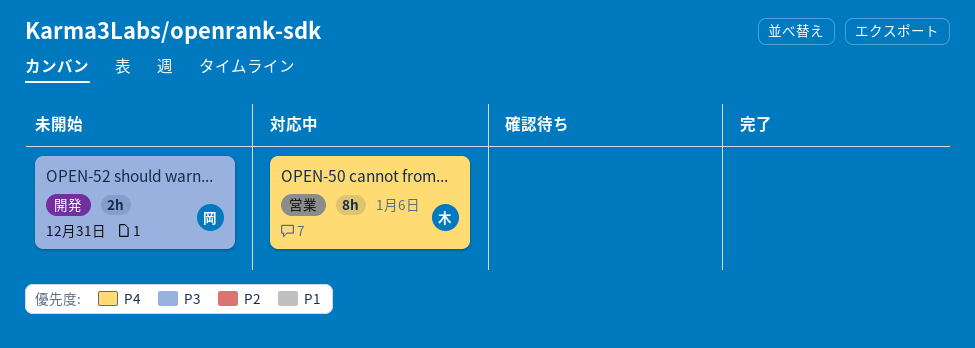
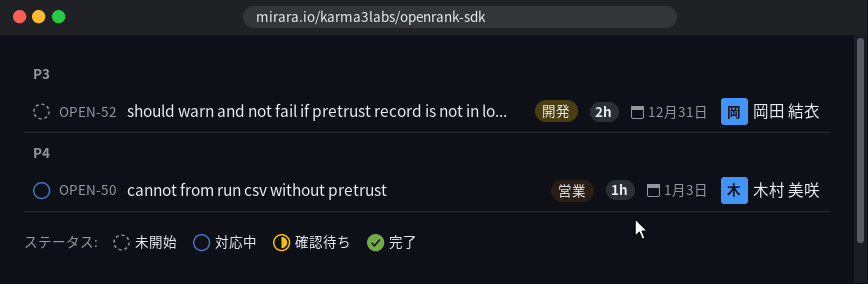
OPEN-50, estimate: 8h -> 1h
OPEN-50, due: Jan 6 -> Jan 3

